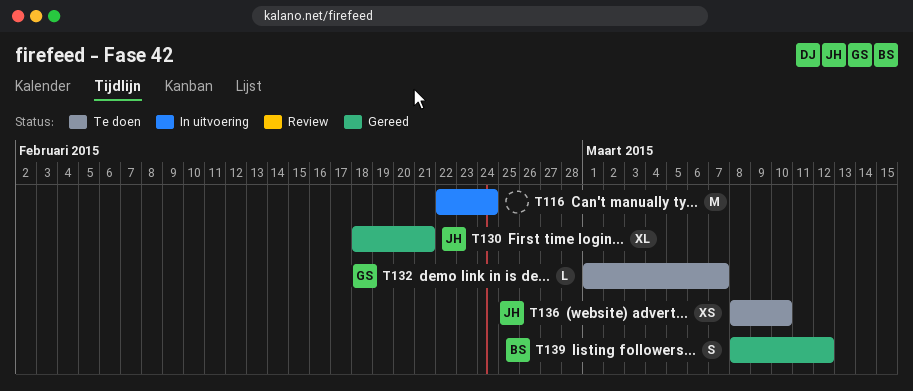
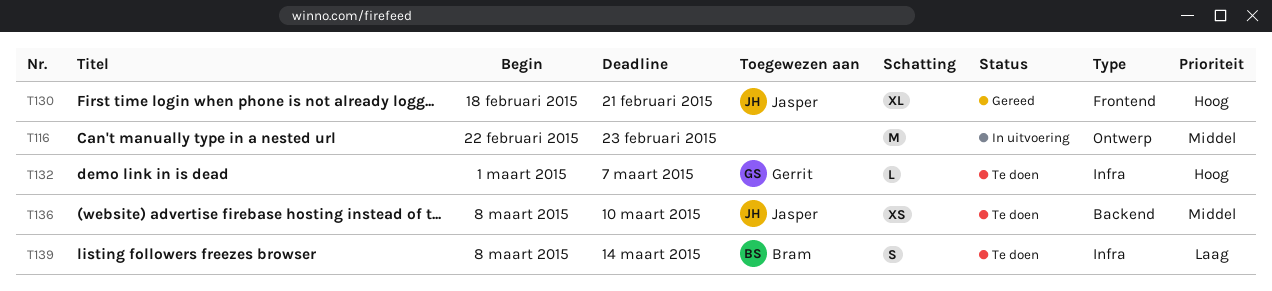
T116, due: Feb 24 -> Feb 23
T139, status: Gereed -> Te doen
T139, due: Mar 12 -> Mar 14

